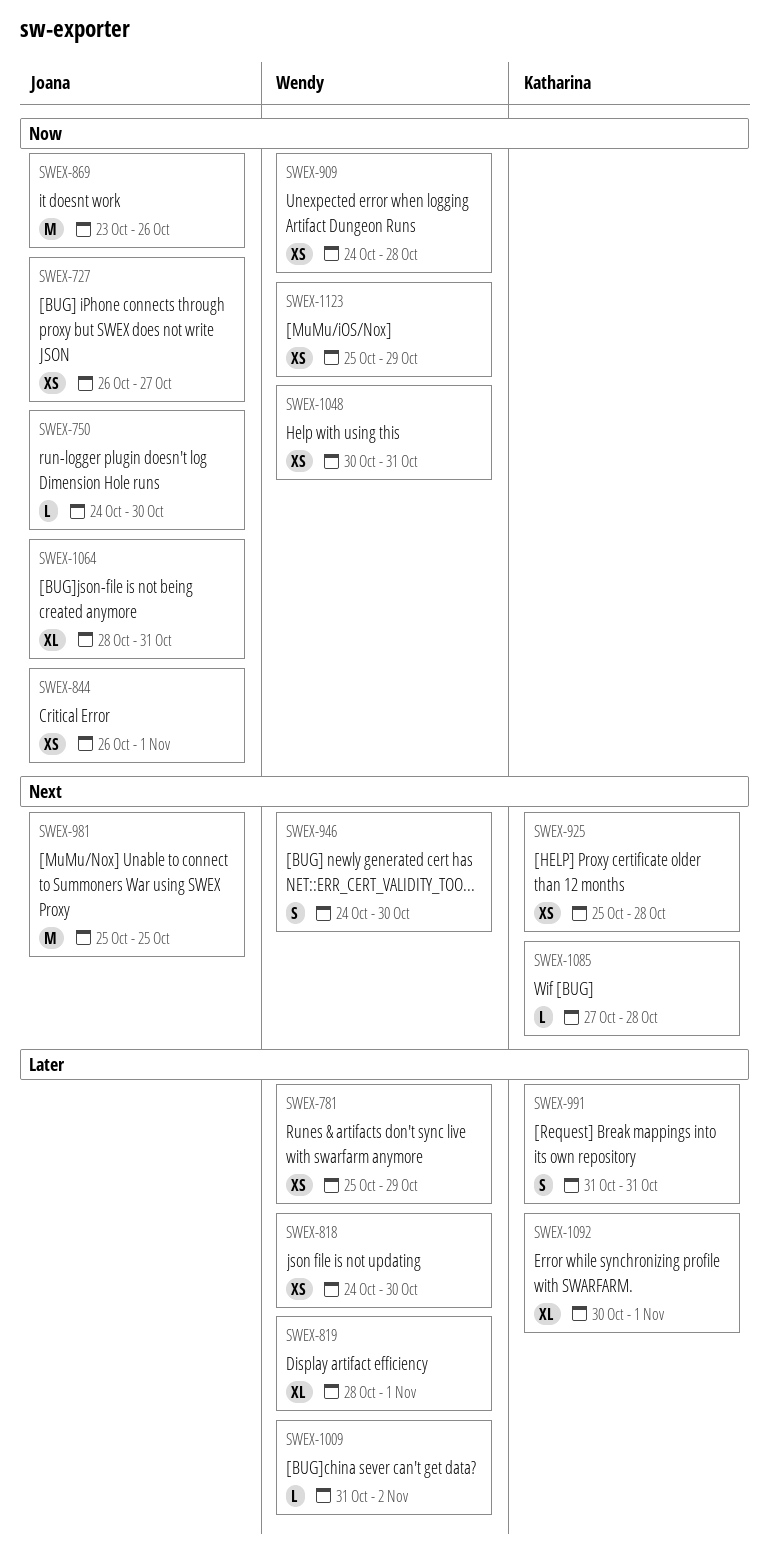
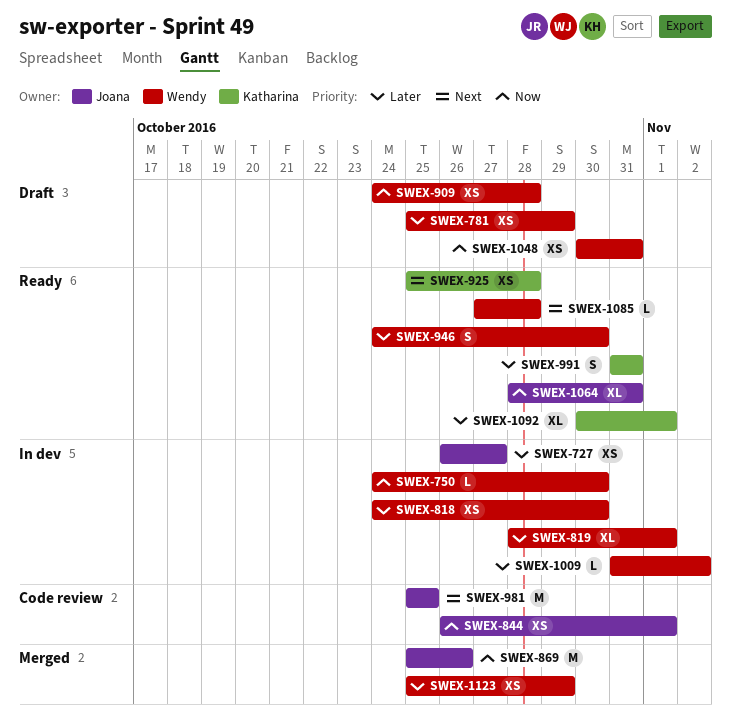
SWEX-727, priority: Now -> Later
SWEX-750, owner: Joana -> Wendy
SWEX-869, start: Oct 23 -> Oct 25
SWEX-946, priority: Next -> Later
SWEX-1085, owner: Katharina -> Wendy
SWEX-1123, priority: Now -> Later

